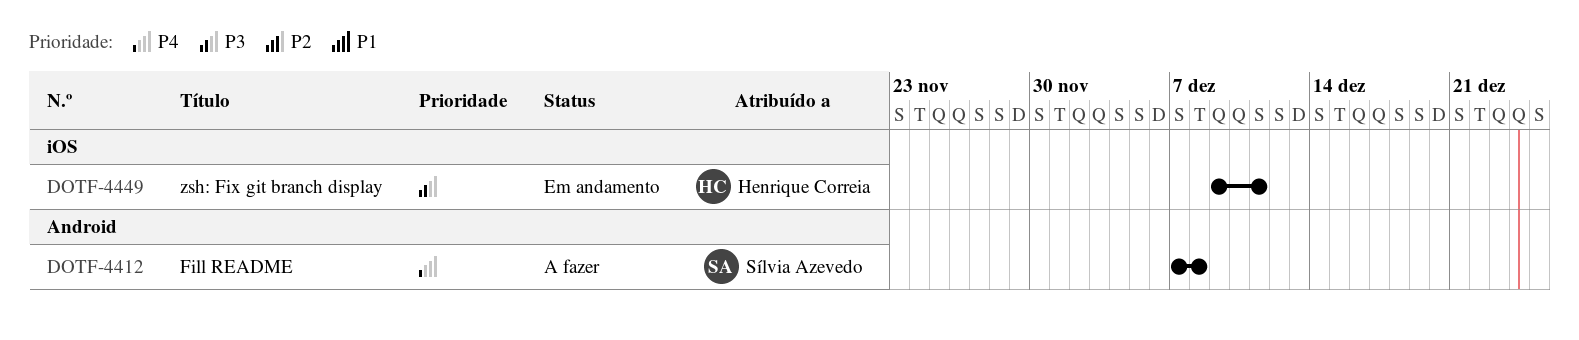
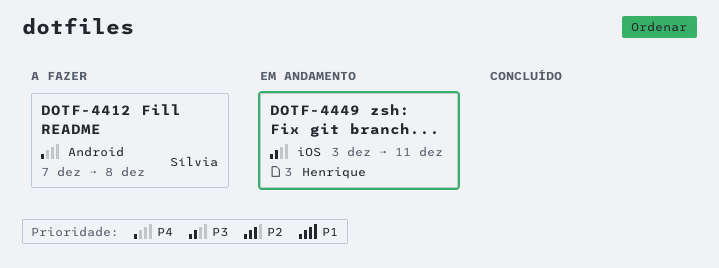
DOTF-4449, start: Dec 9 -> Dec 3

